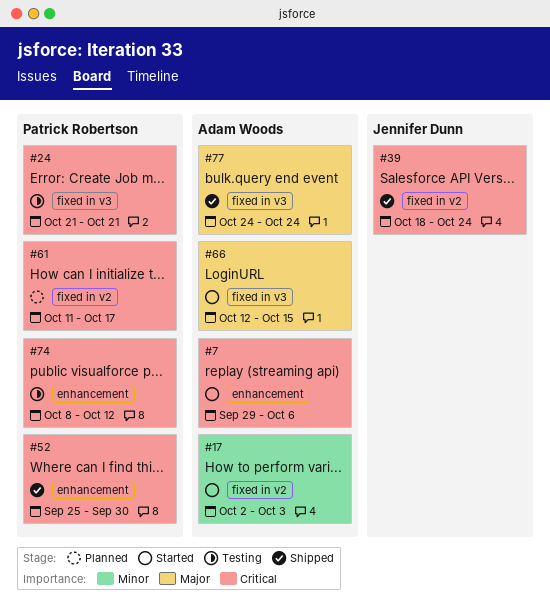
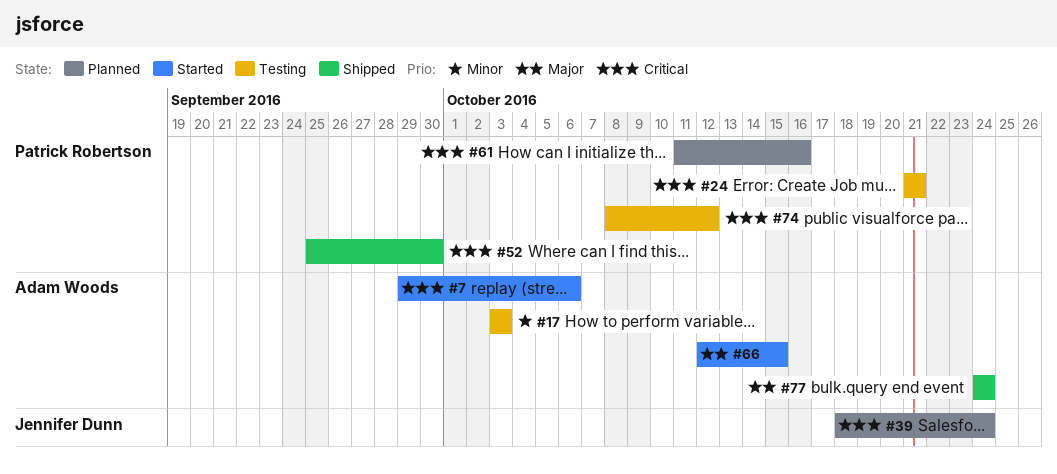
#17, status: Started -> Testing
#17, start: Oct 2 -> Oct 3
#39, status: Shipped -> Planned
#61, due: Oct 17 -> Oct 16

